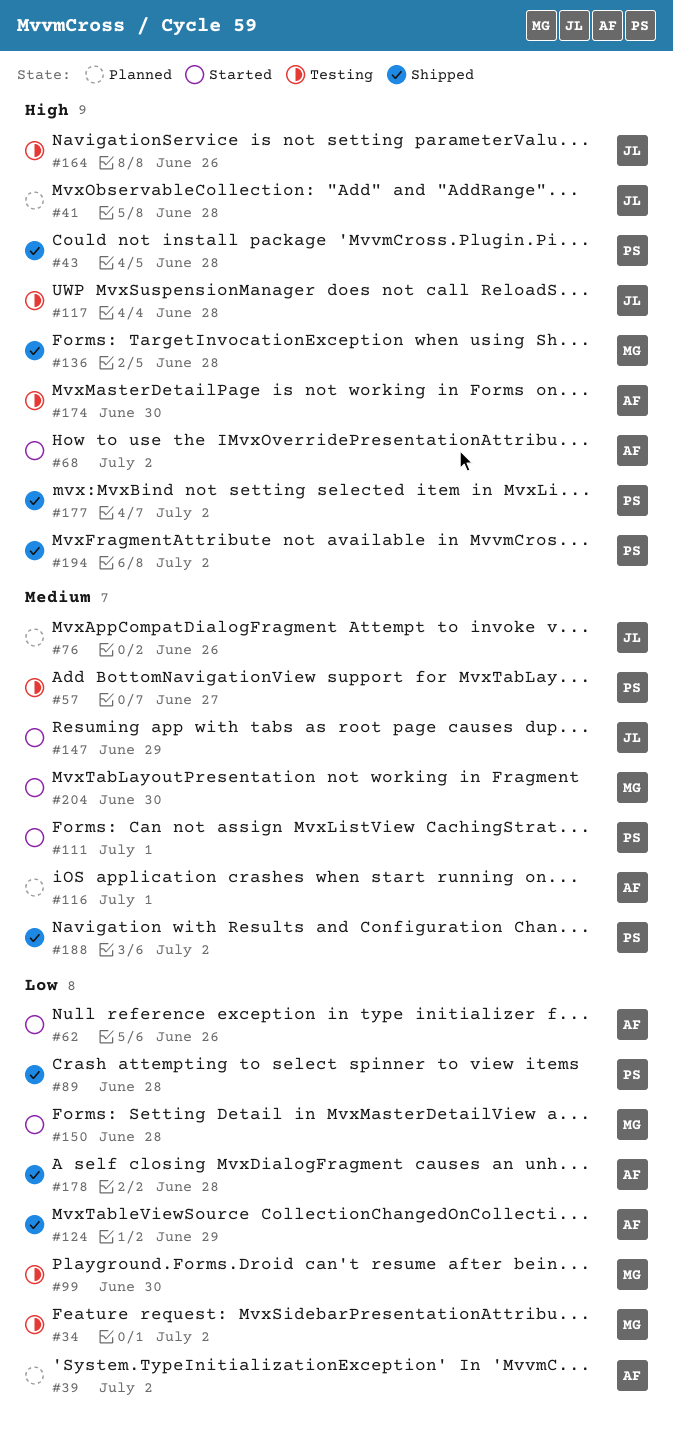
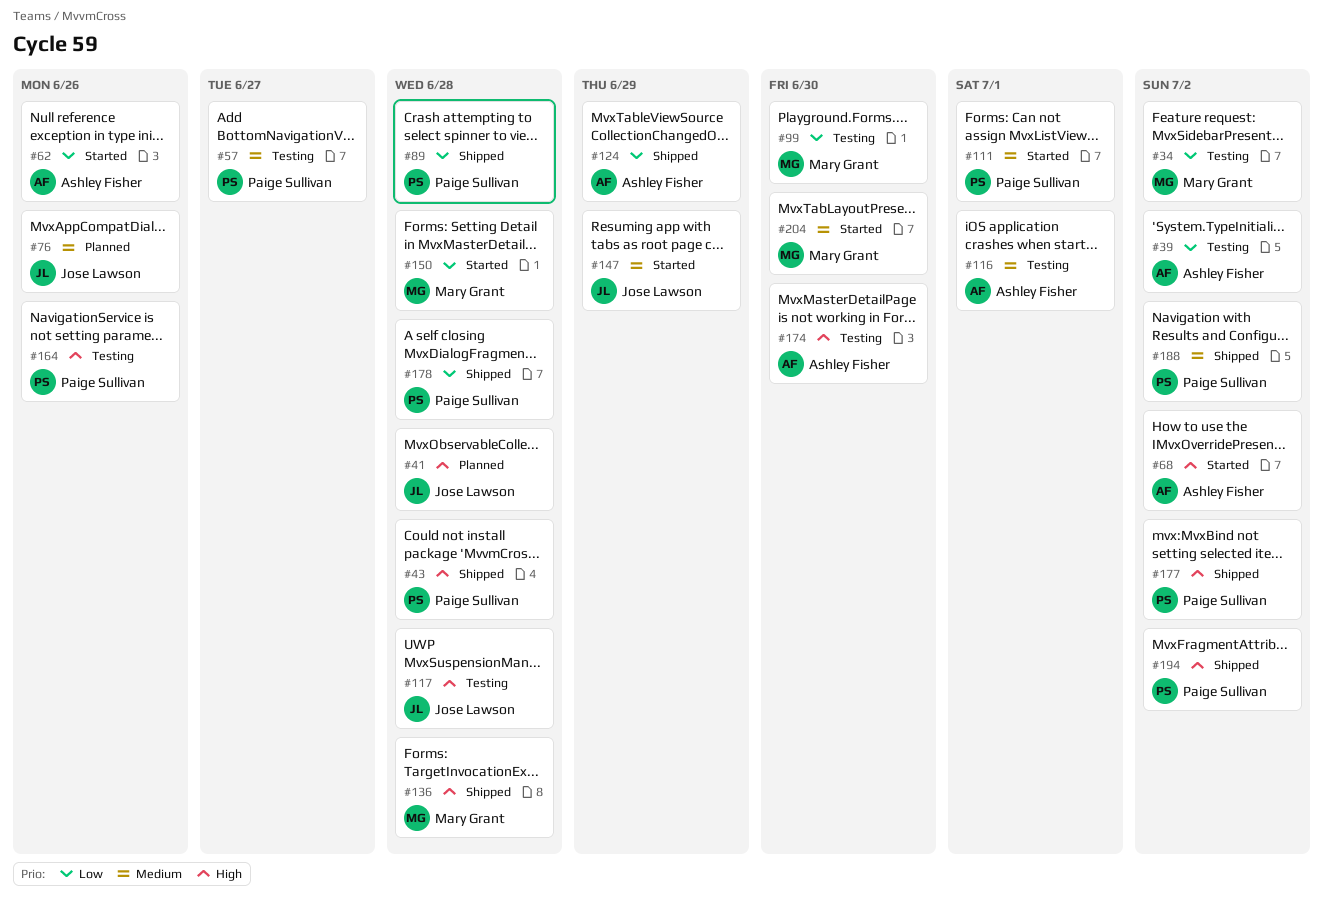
#39, status: Planned -> Testing
#116, status: Planned -> Testing
#164, owner: Jose Lawson -> Paige Sullivan
#178, owner: Ashley Fisher -> Paige Sullivan

